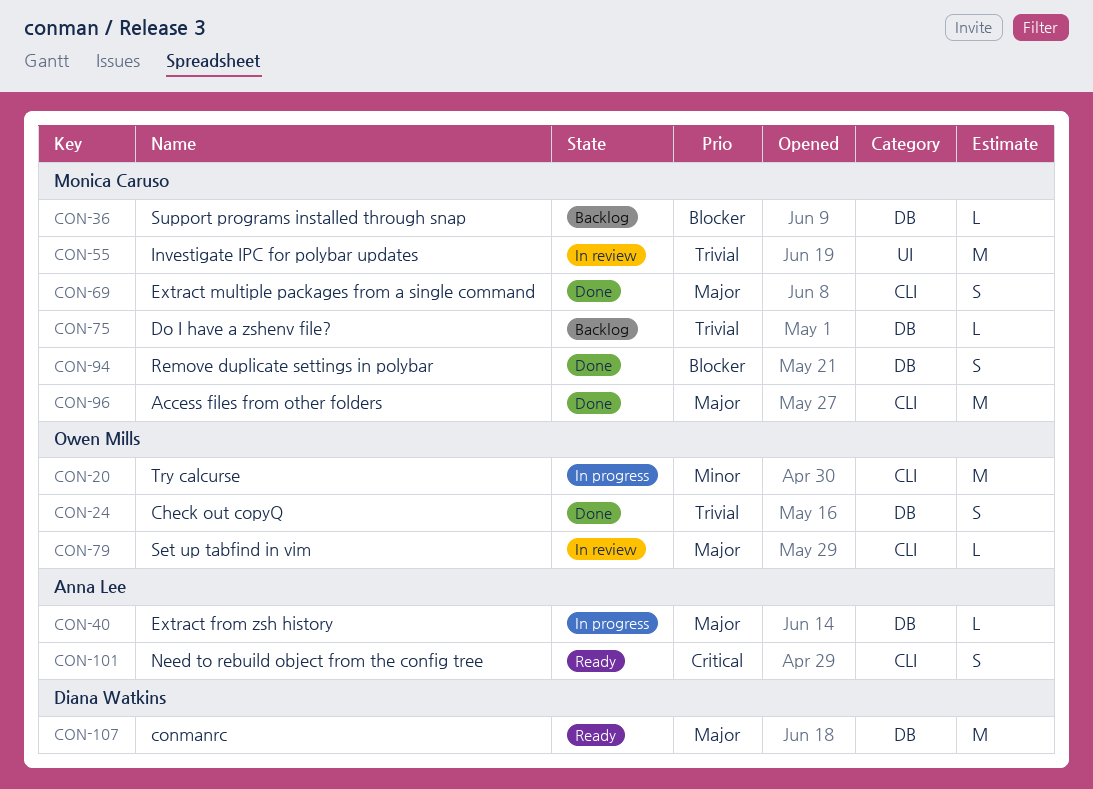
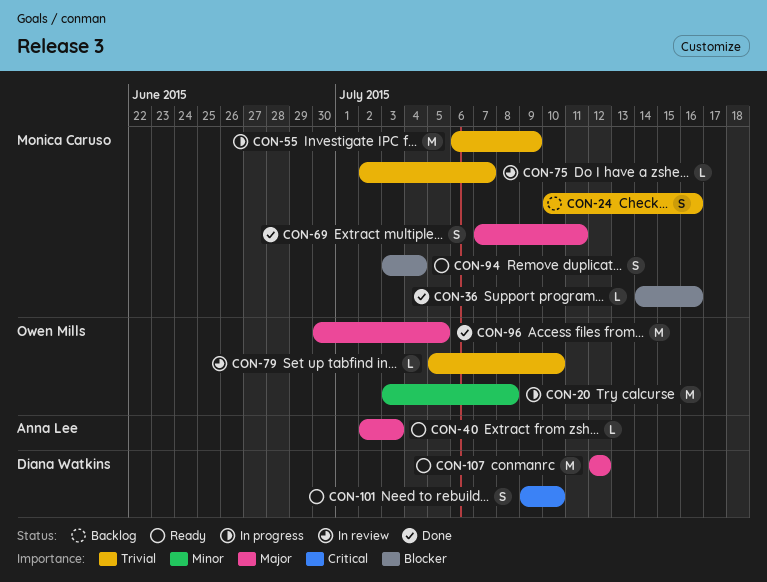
CON-24, status: Done -> Backlog
CON-24, owner: Owen Mills -> Monica Caruso
CON-36, status: Backlog -> Done
CON-40, status: In progress -> Ready
CON-55, status: In review -> In progress
CON-75, status: Backlog -> In review
CON-79, priority: Major -> Trivial
CON-94, status: Done -> Ready
CON-96, owner: Monica Caruso -> Owen Mills
CON-101, owner: Anna Lee -> Diana Watkins

